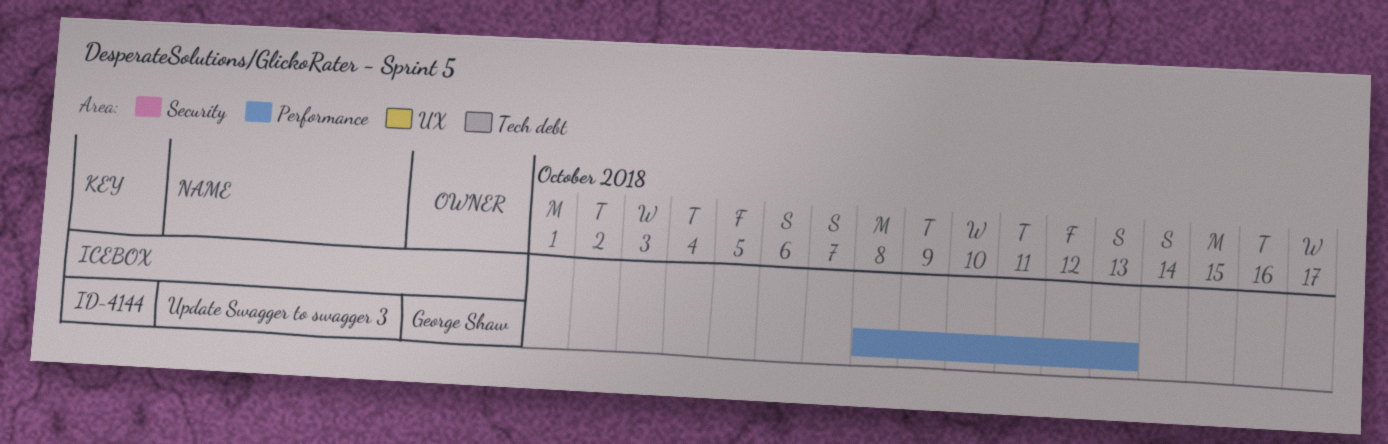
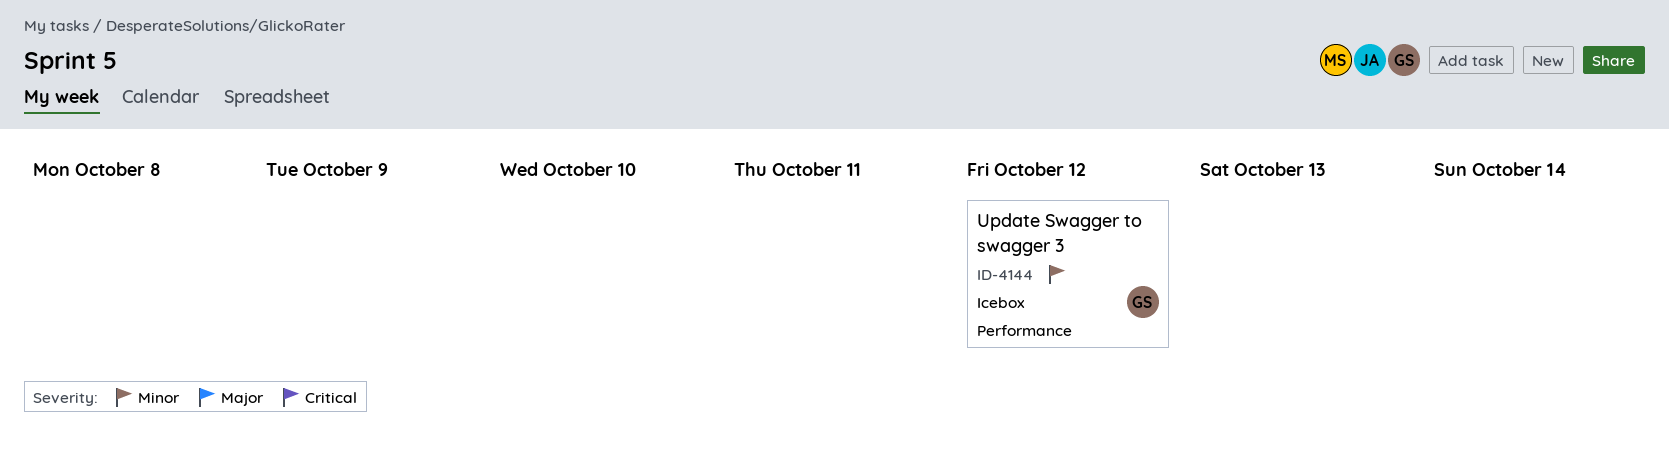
ID-4144, due: Oct 13 -> Oct 12

